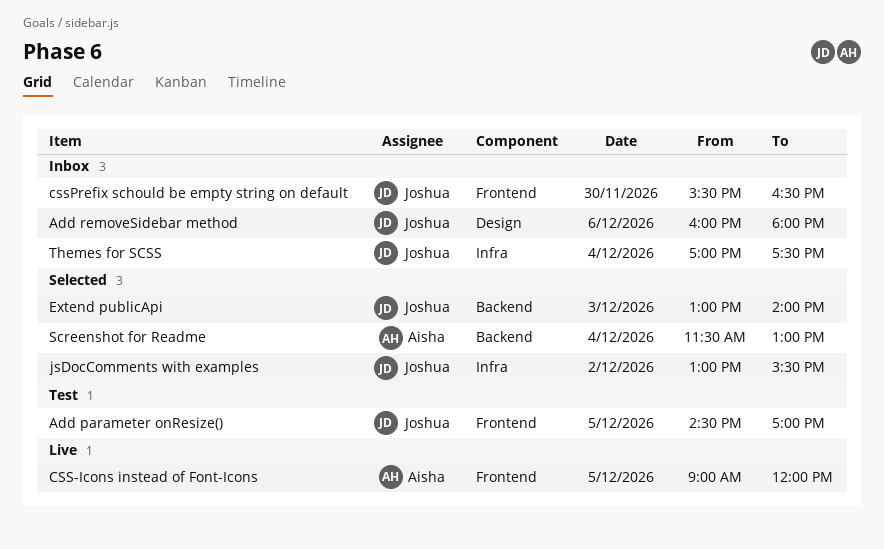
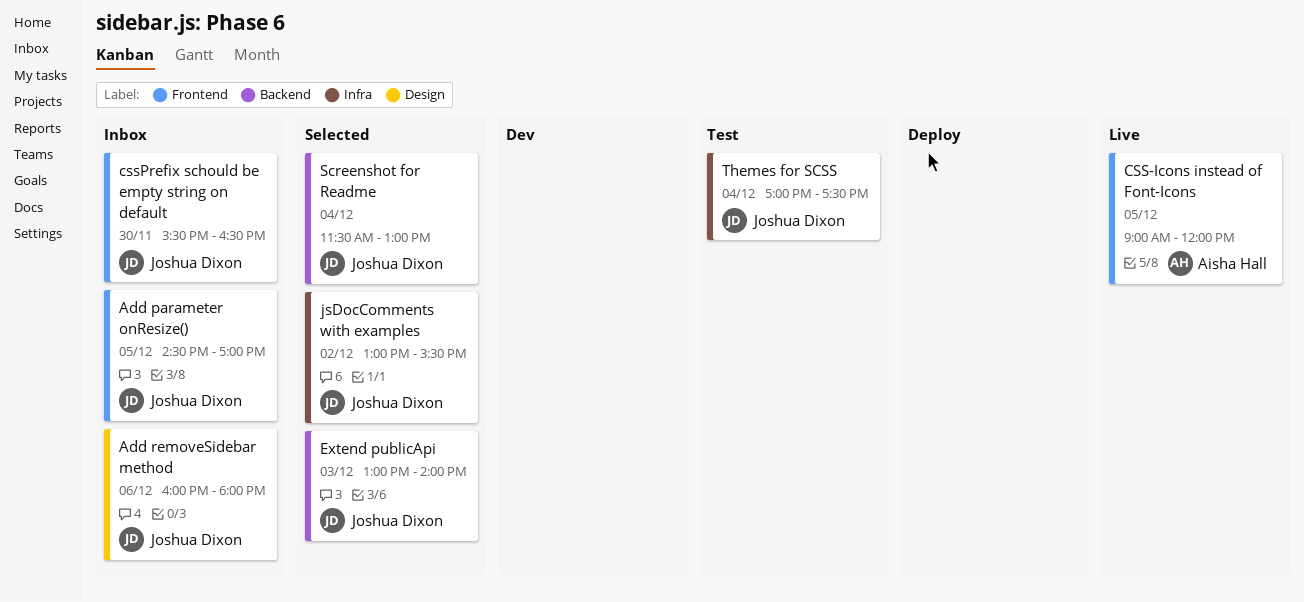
Add parameter onResize(), status: Test -> Inbox
Screenshot for Readme, owner: Aisha Hall -> Joshua Dixon
Themes for SCSS, status: Inbox -> Test

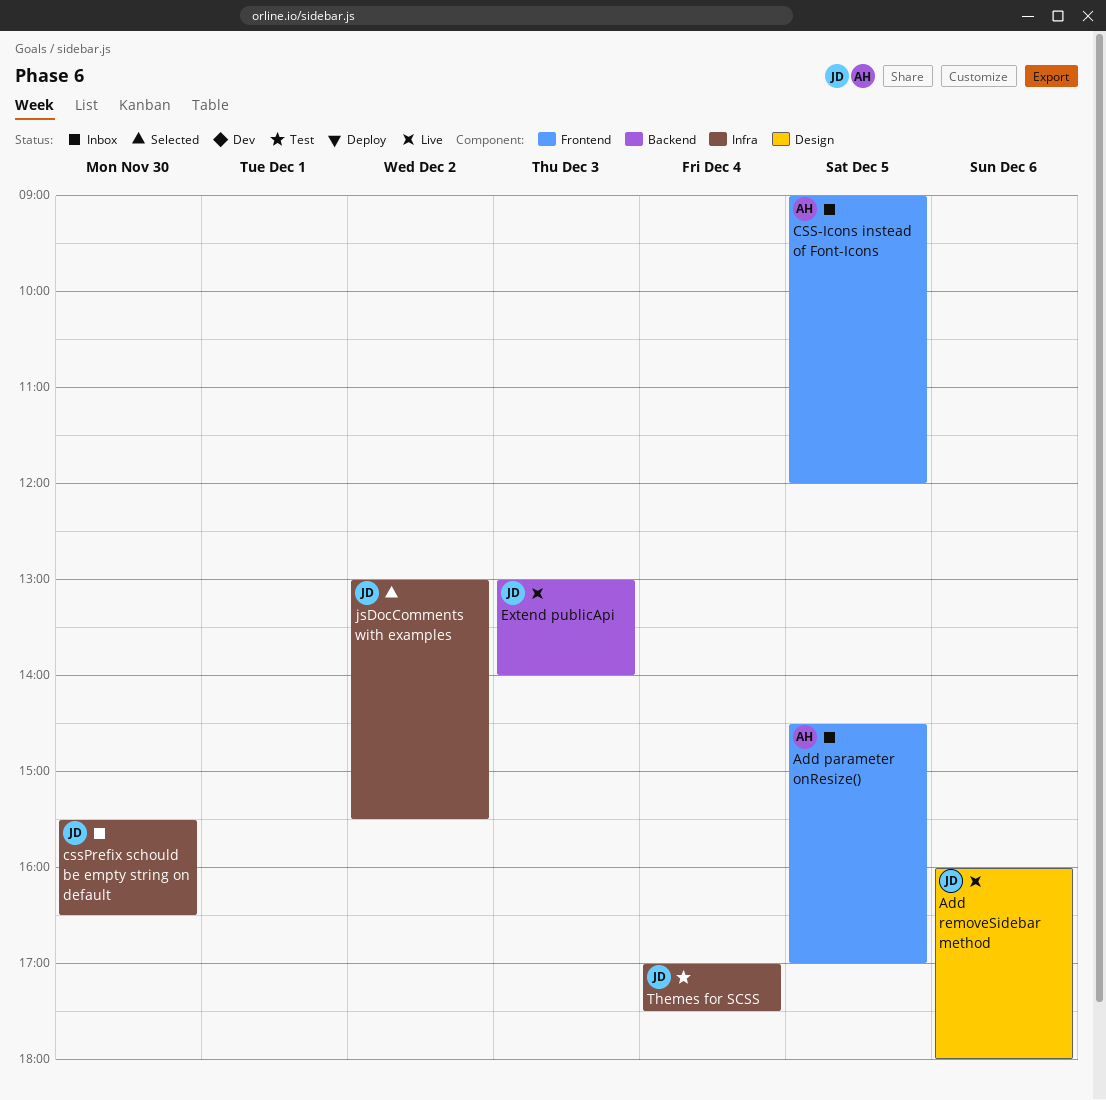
Add parameter onResize(), owner: Joshua Dixon -> Aisha Hall
Add removeSidebar method, status: Inbox -> Live
CSS-Icons instead of Font-Icons, status: Live -> Inbox
cssPrefix schould be empty string on default, label: Frontend -> Infra
Extend publicApi, status: Selected -> Live
Screenshot for Readme: present -> none

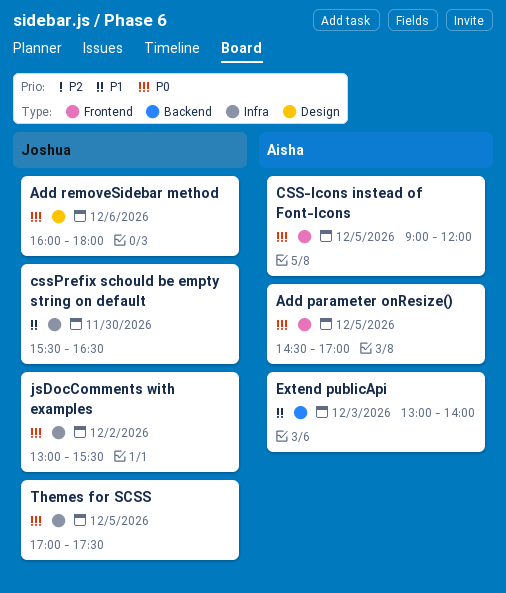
Extend publicApi, owner: Joshua -> Aisha
Themes for SCSS, day: Dec 4 -> Dec 5

